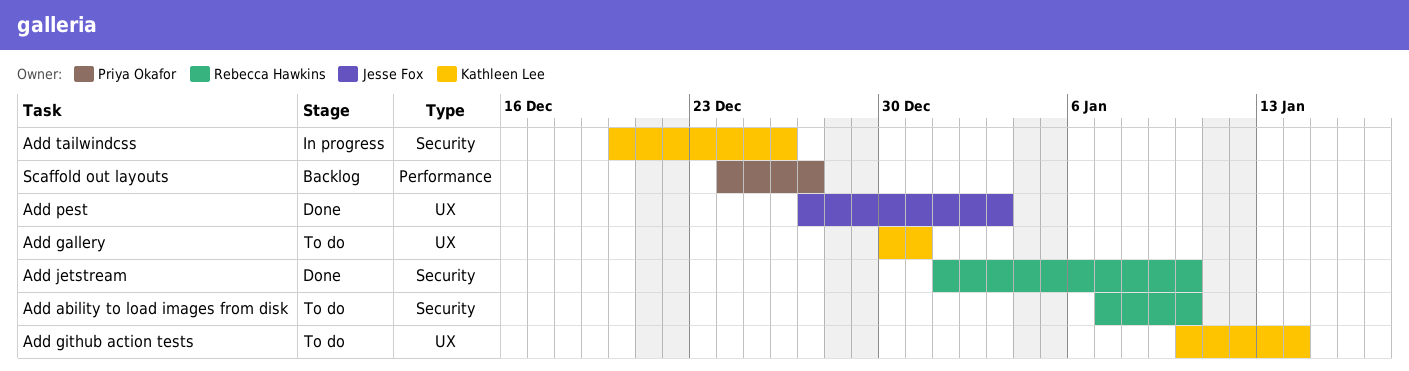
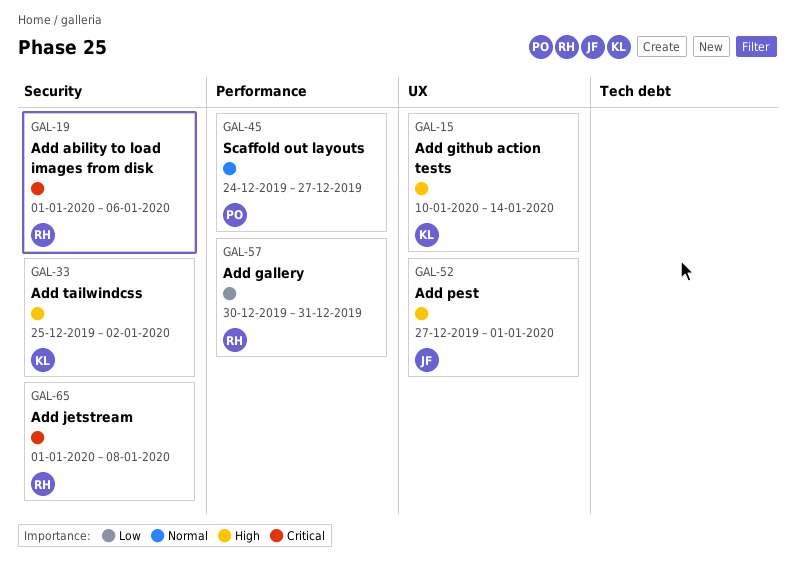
Add ability to load images from disk, start: Jan 7 -> Jan 1
Add ability to load images from disk, due: Jan 10 -> Jan 6
Add gallery, owner: Kathleen Lee -> Rebecca Hawkins
Add gallery, label: UX -> Performance
Add jetstream, due: Jan 10 -> Jan 8
Add pest, due: Jan 3 -> Jan 1
Add tailwindcss, start: Dec 20 -> Dec 25
Add tailwindcss, due: Dec 26 -> Jan 2

